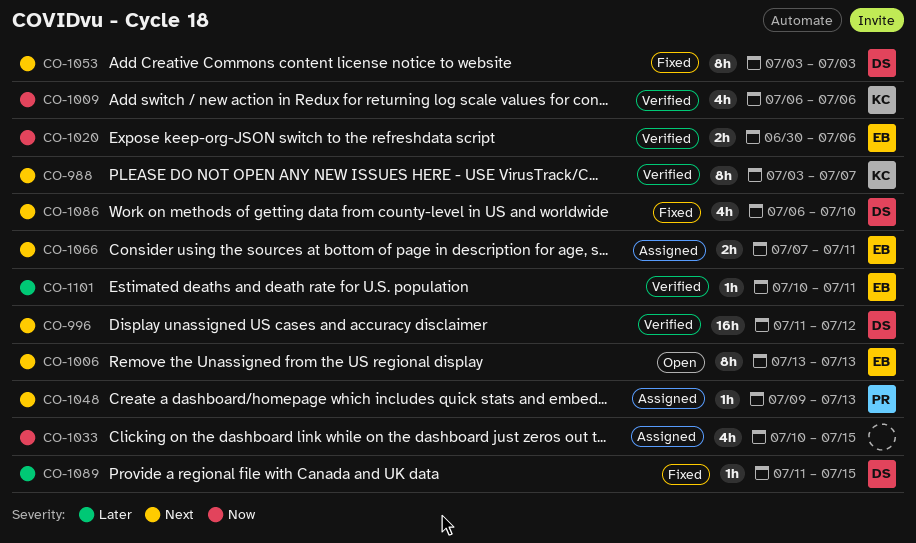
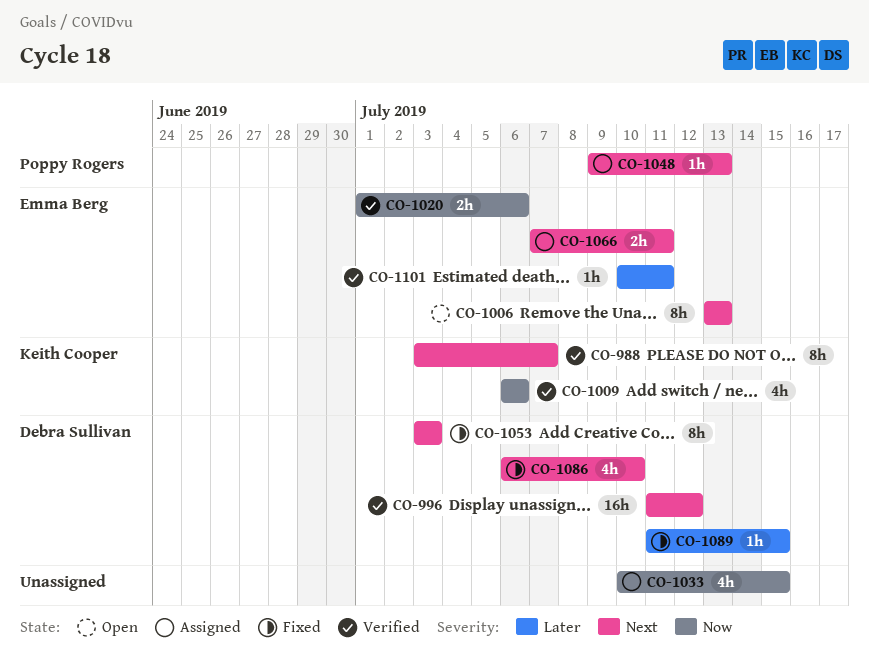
CO-1020, start: Jun 30 -> Jul 1

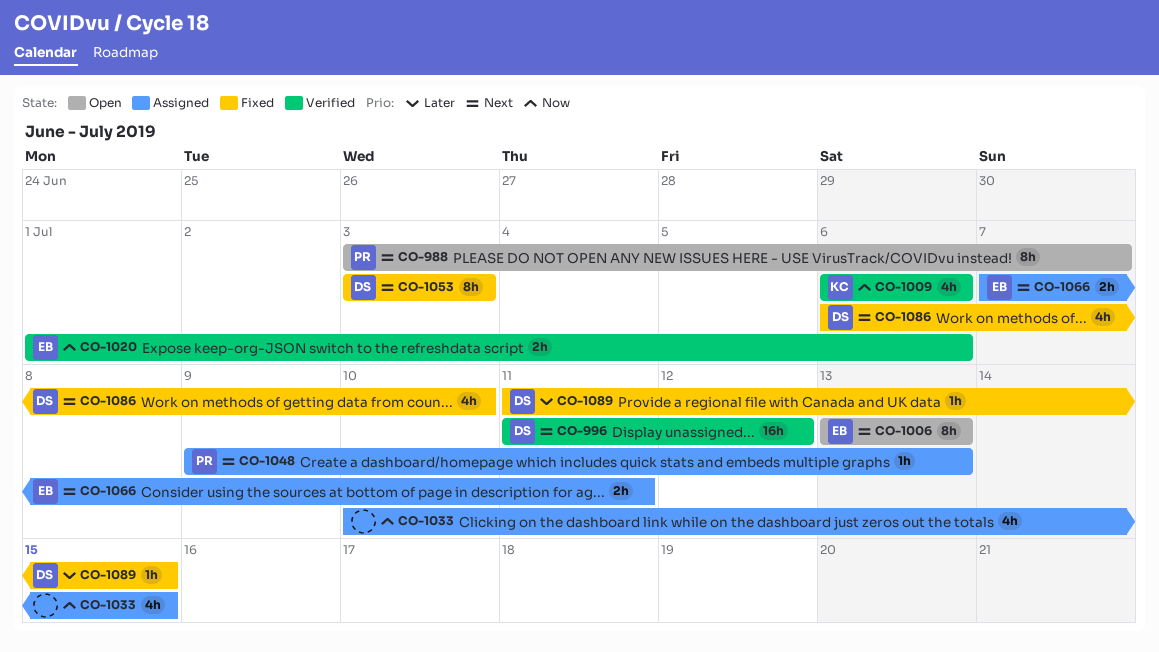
CO-988, status: Verified -> Open
CO-988, owner: Keith Cooper -> Poppy Rogers
CO-1101: present -> none

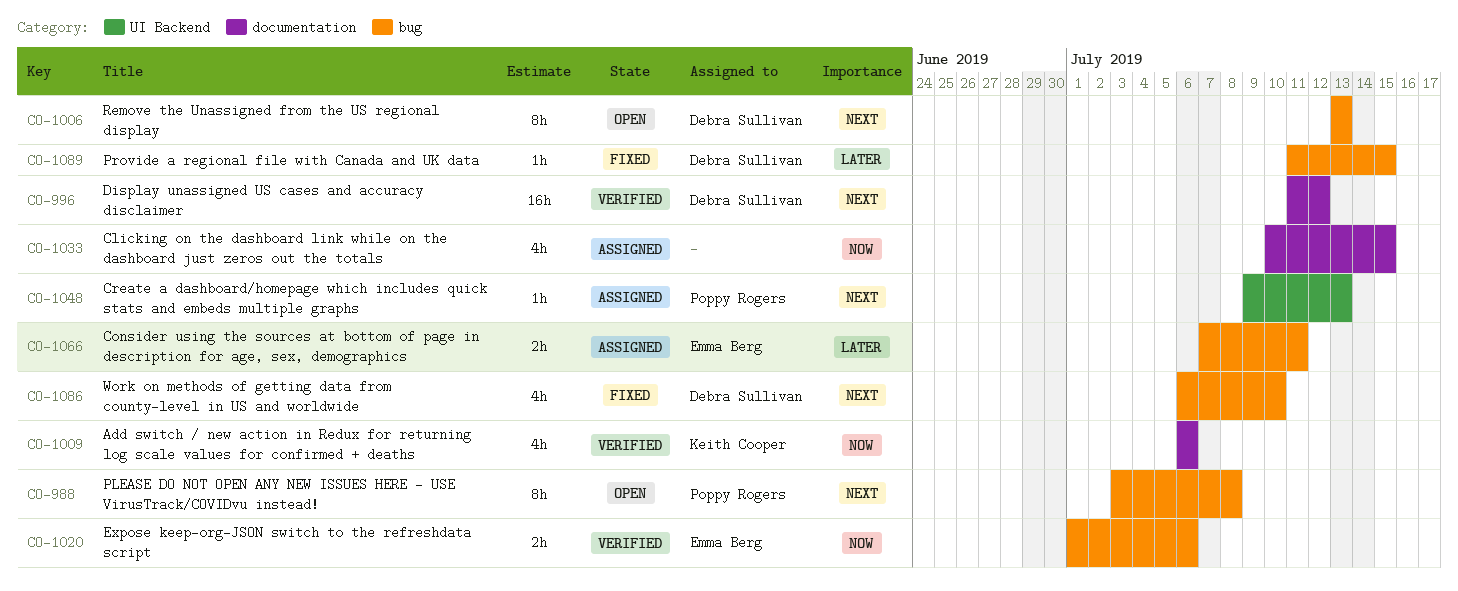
CO-988, due: Jul 7 -> Jul 8
CO-1006, owner: Emma Berg -> Debra Sullivan
CO-1053: present -> none
CO-1066, priority: Next -> Later

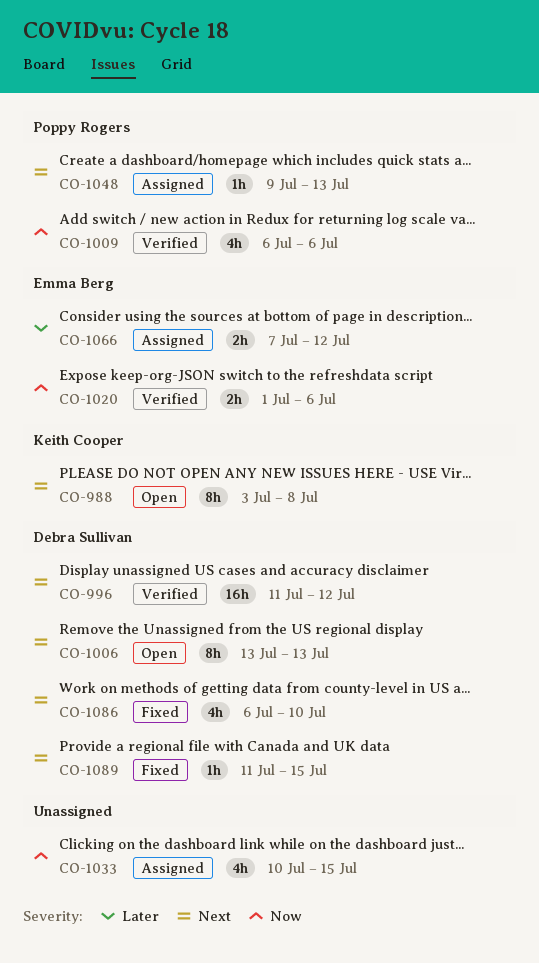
CO-988, owner: Poppy Rogers -> Keith Cooper
CO-1009, owner: Keith Cooper -> Poppy Rogers
CO-1066, due: Jul 11 -> Jul 12
CO-1089, priority: Later -> Next

